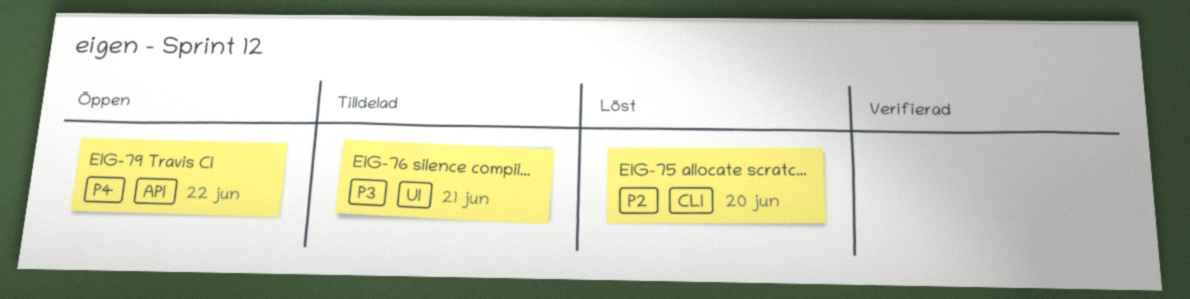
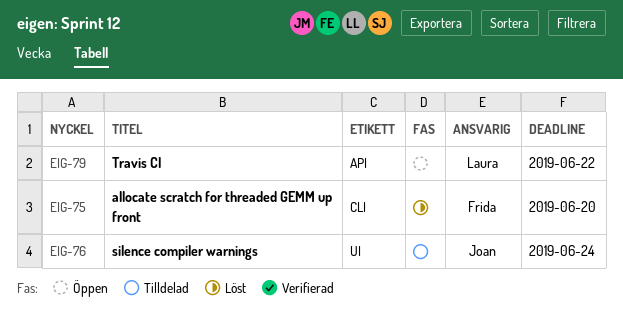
EIG-76, due: Jun 21 -> Jun 24

